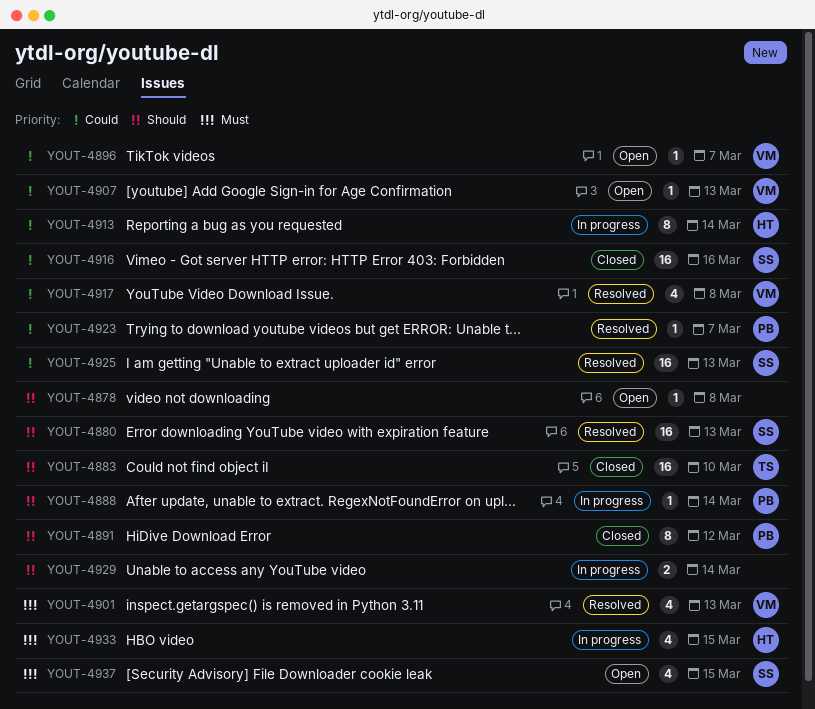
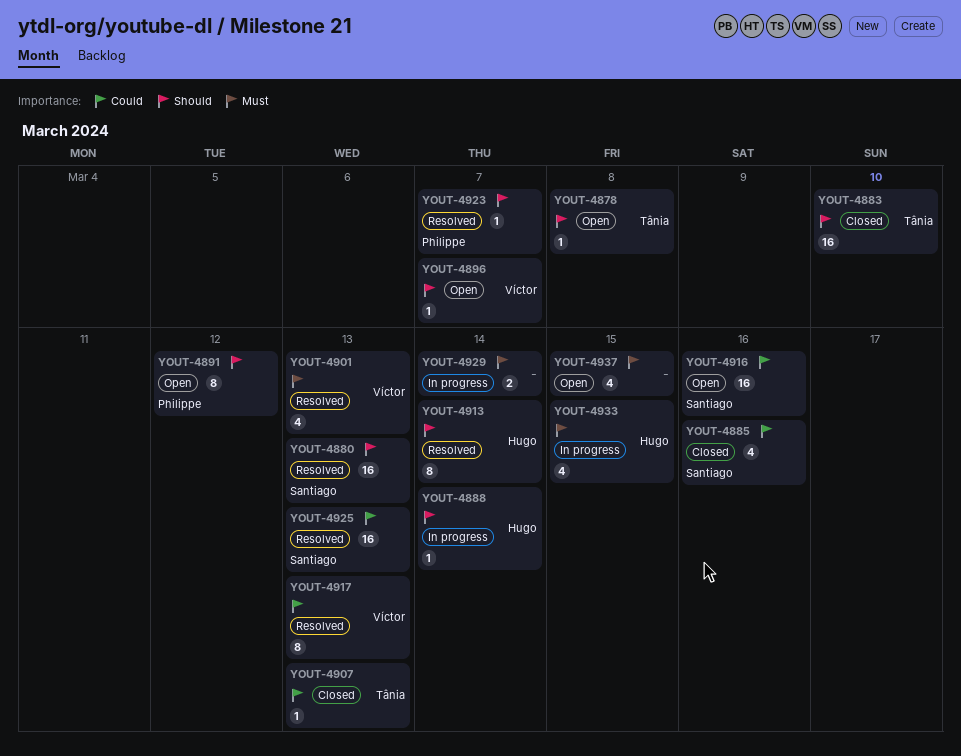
YOUT-4878, owner: none -> Tânia
YOUT-4885: none -> present
YOUT-4888, owner: Philippe -> Hugo
YOUT-4891, status: Closed -> Open
YOUT-4896, priority: Could -> Should
YOUT-4907, status: Open -> Closed
YOUT-4907, owner: Víctor -> Tânia
YOUT-4913, status: In progress -> Resolved
YOUT-4913, priority: Could -> Should
YOUT-4916, status: Closed -> Open
YOUT-4917, estimate: 4 -> 8
YOUT-4917, due: Mar 8 -> Mar 13
YOUT-4923, priority: Could -> Should
YOUT-4929, priority: Should -> Must
YOUT-4937, owner: Santiago -> none

